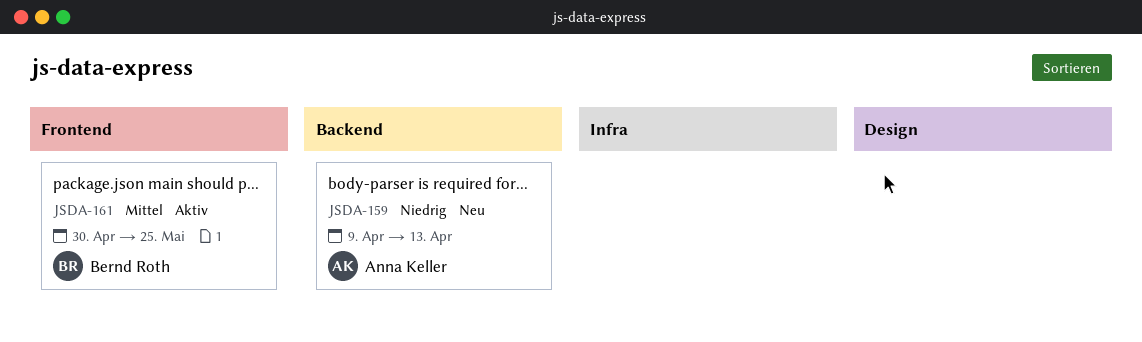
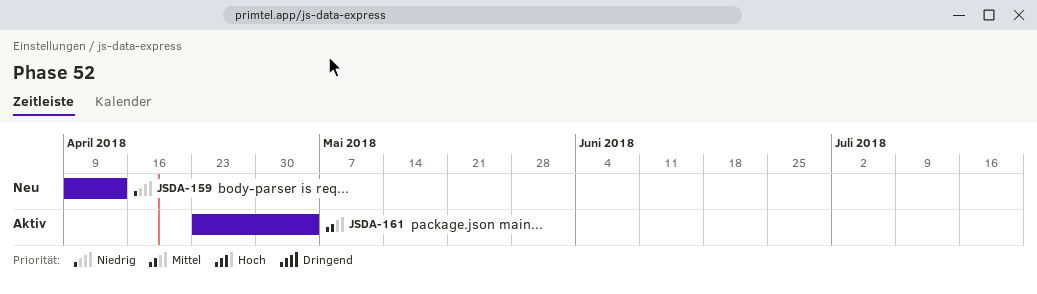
JSDA-161, start: Apr 30 -> Apr 23
JSDA-161, due: May 25 -> May 4

